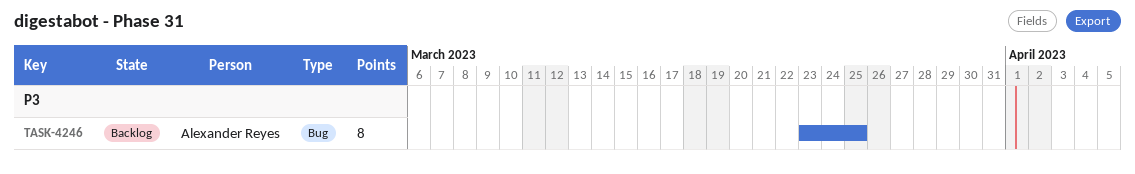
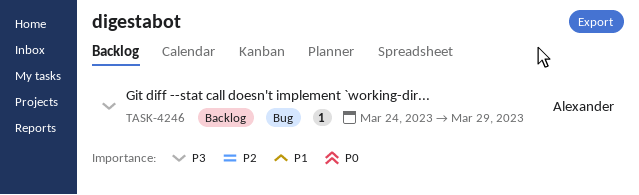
TASK-4246, estimate: 8 -> 1
TASK-4246, start: Mar 23 -> Mar 24
TASK-4246, due: Mar 25 -> Mar 29

